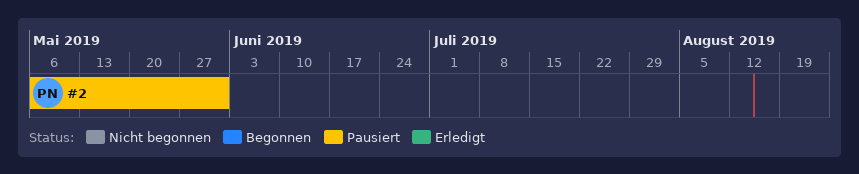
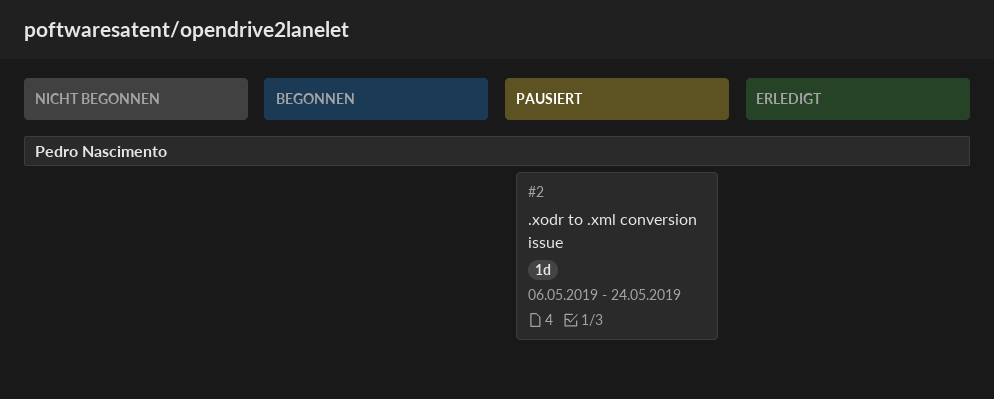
#2, due: May 31 -> May 24

